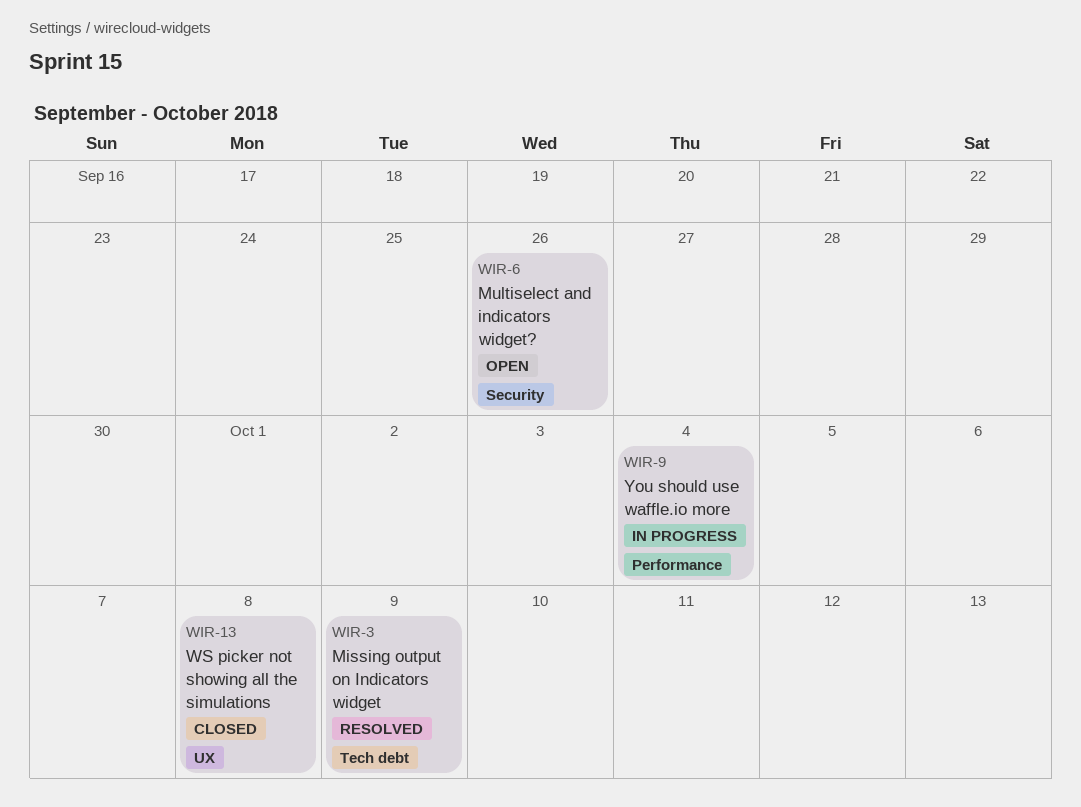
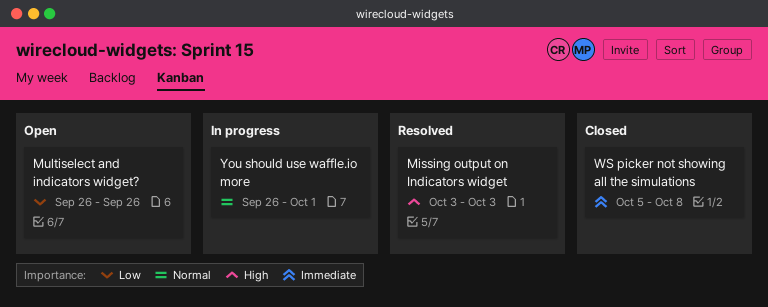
Missing output on Indicators widget, due: Oct 9 -> Oct 3
You should use waffle.io more, due: Oct 4 -> Oct 1

